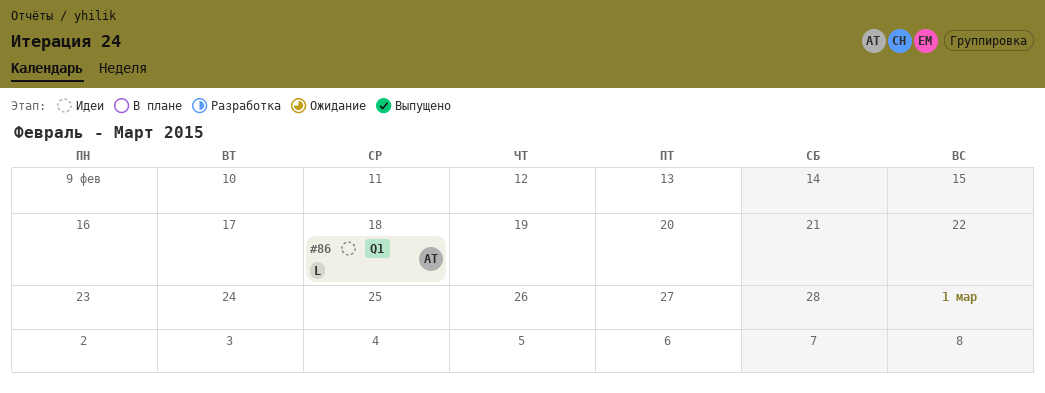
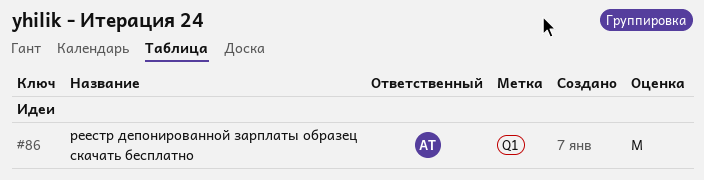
#86, estimate: L -> M

